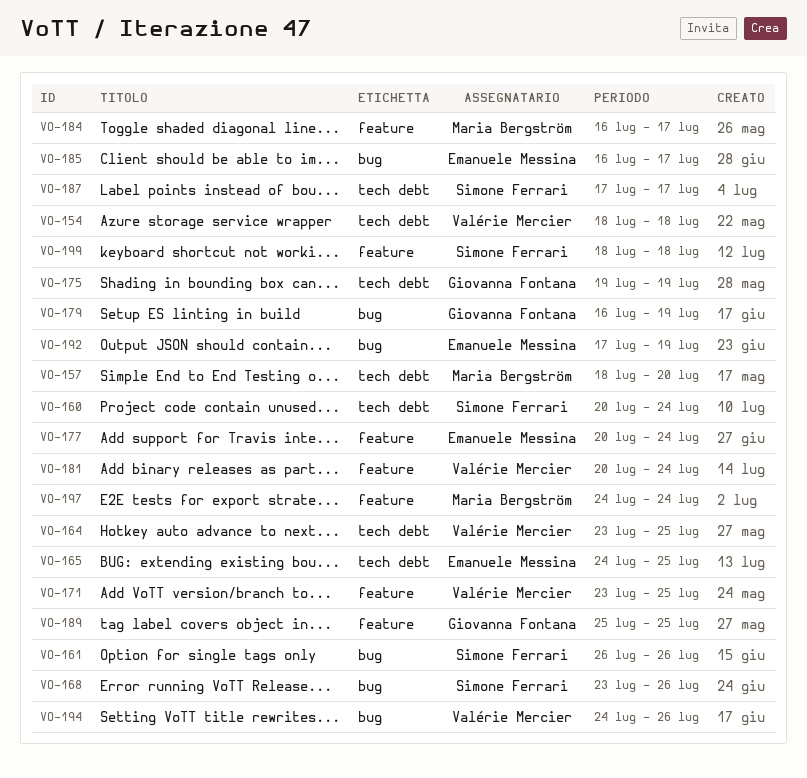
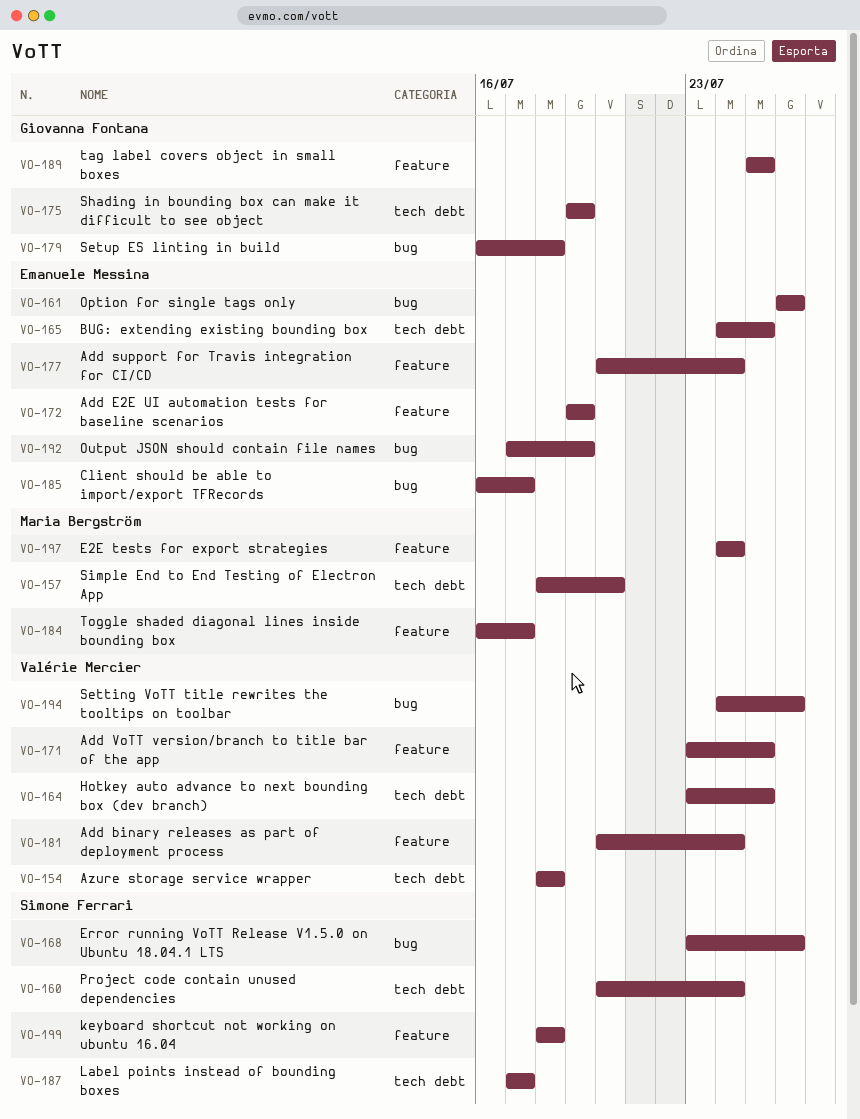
VO-161, owner: Simone Ferrari -> Emanuele Messina
VO-172: none -> present
VO-179, due: Jul 19 -> Jul 18

